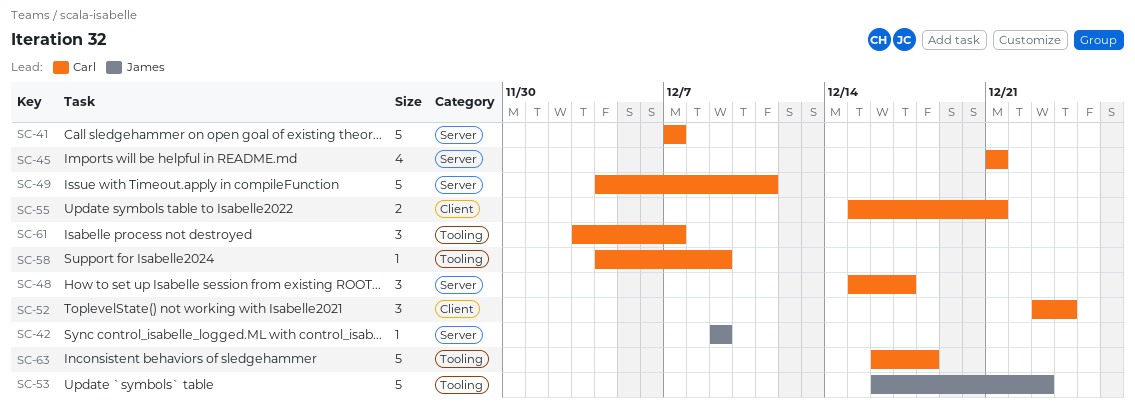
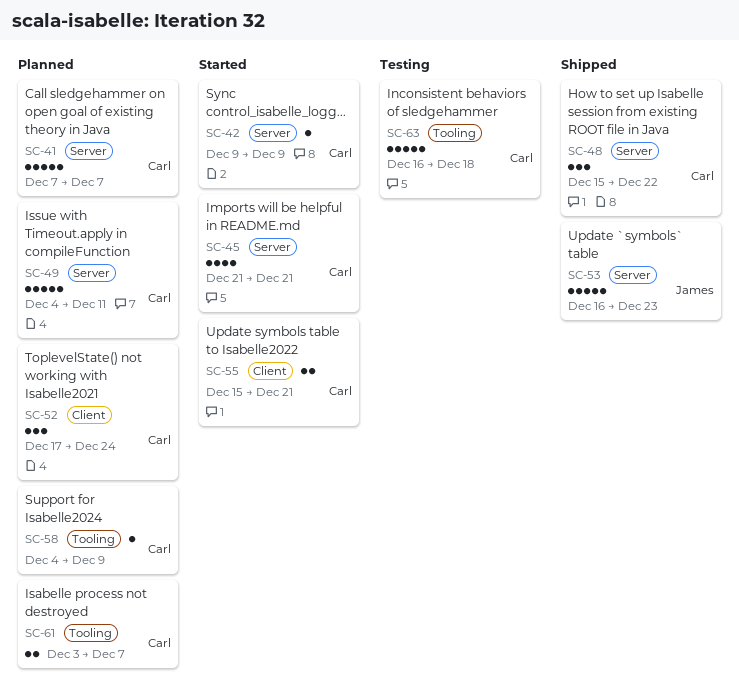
SC-42, owner: James -> Carl
SC-48, due: Dec 17 -> Dec 22
SC-52, start: Dec 23 -> Dec 17
SC-53, label: Tooling -> Server
SC-61, estimate: 3 -> 2

